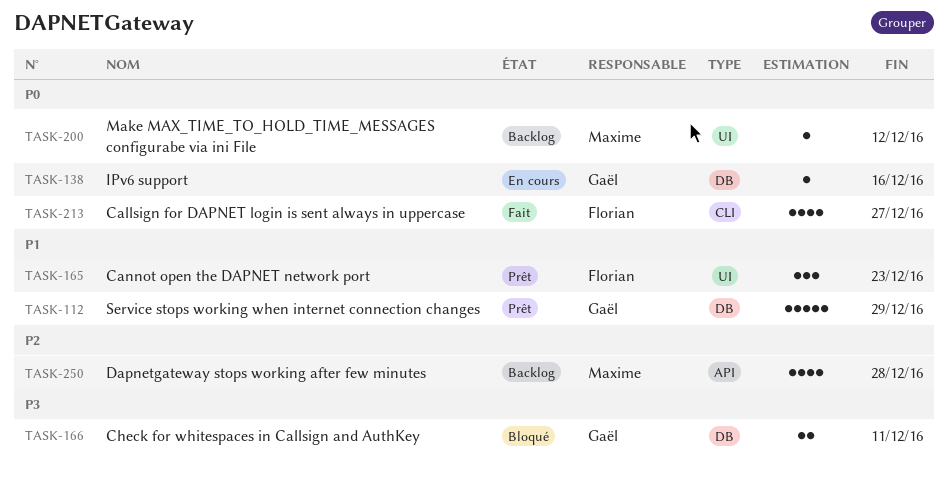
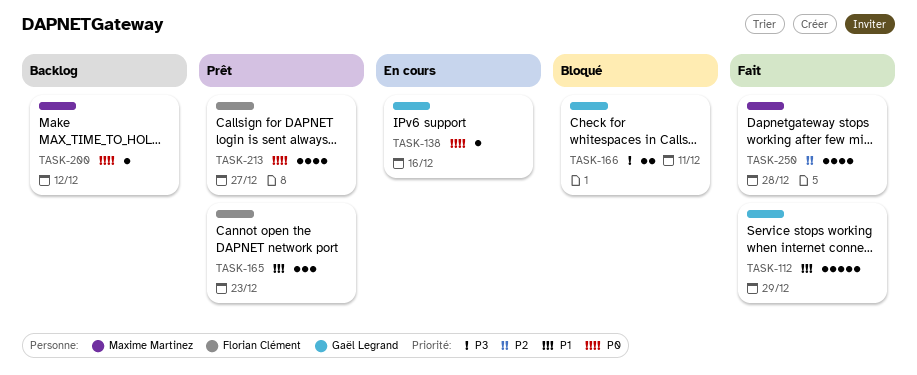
TASK-112, status: Prêt -> Fait
TASK-213, status: Fait -> Prêt
TASK-250, status: Backlog -> Fait

